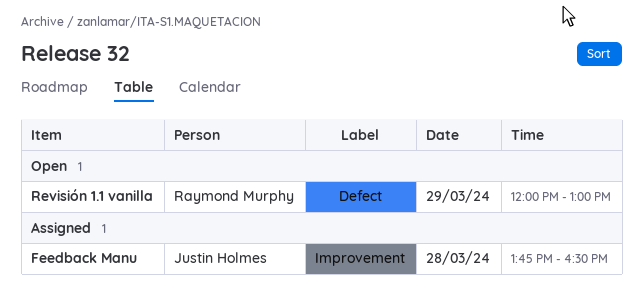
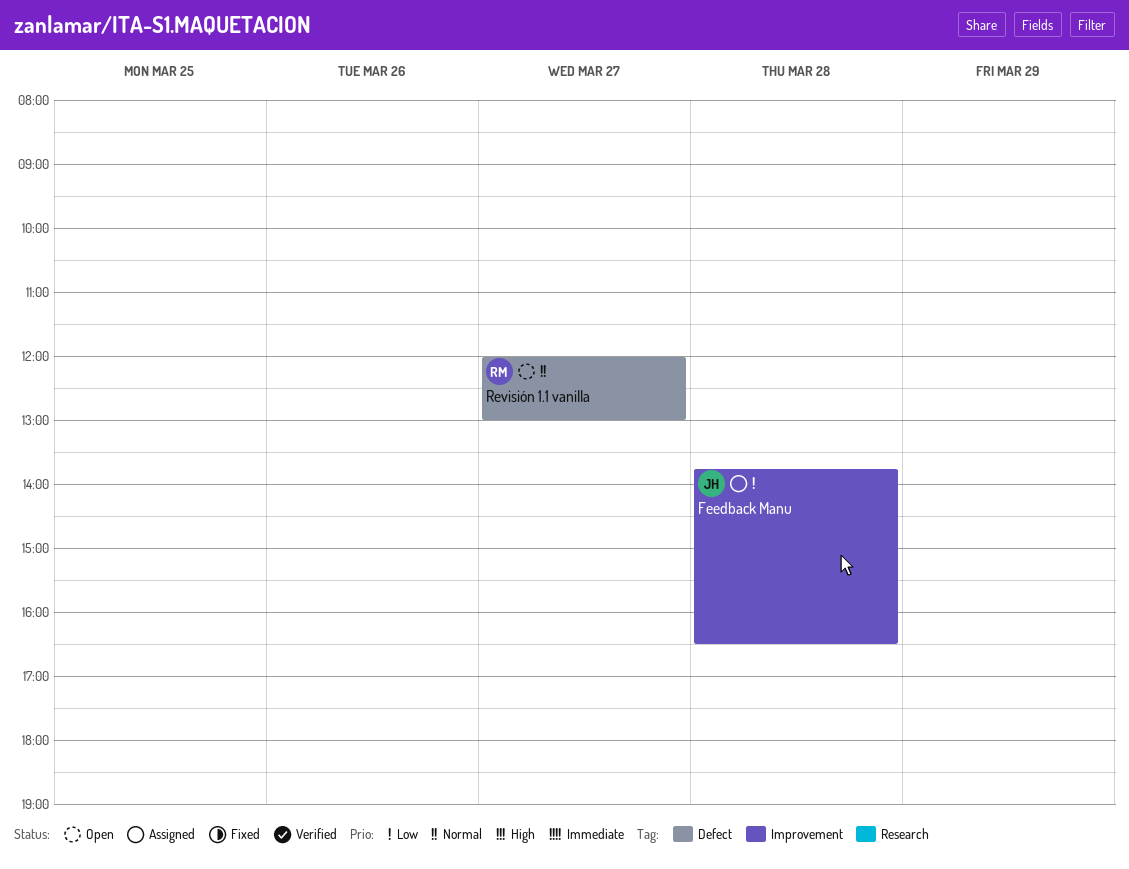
Revisión 1.1 vanilla, day: Mar 29 -> Mar 27

